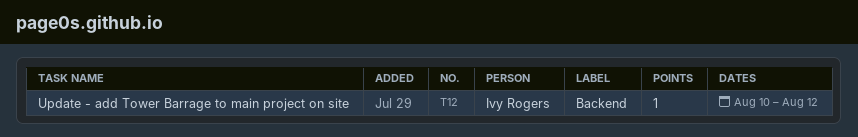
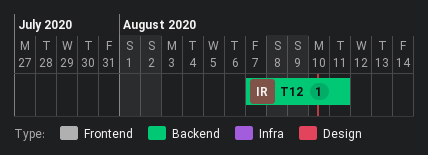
T12, start: Aug 10 -> Aug 7
T12, due: Aug 12 -> Aug 11

